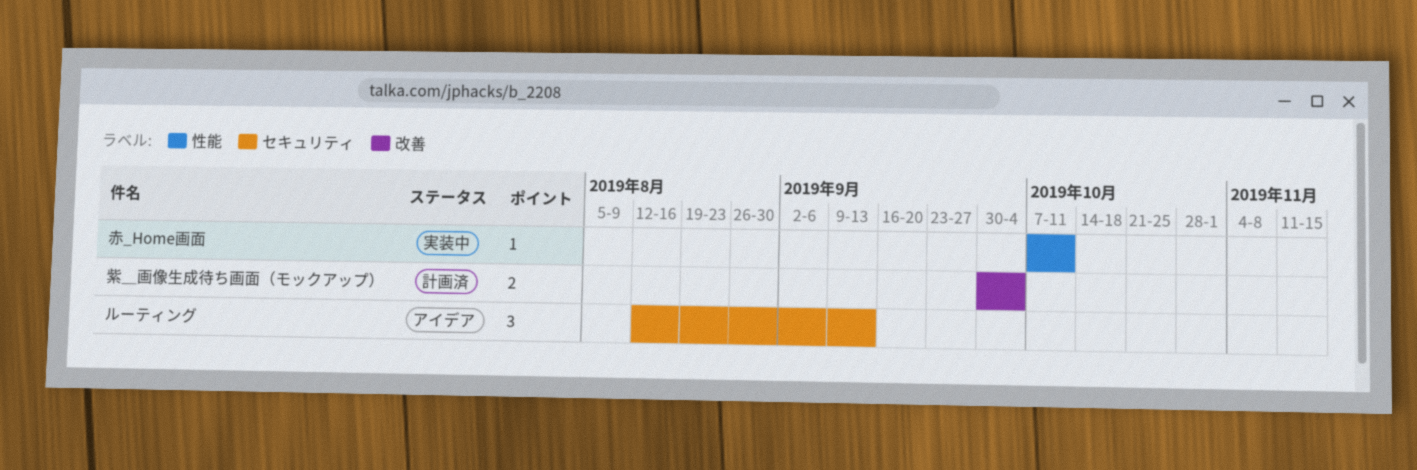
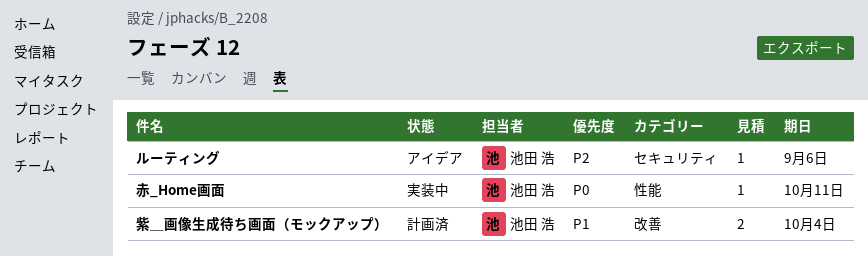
ルーティング, estimate: 3 -> 1
ルーティング, due: Sep 13 -> Sep 6

